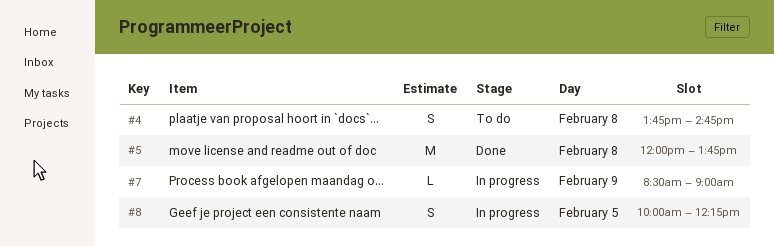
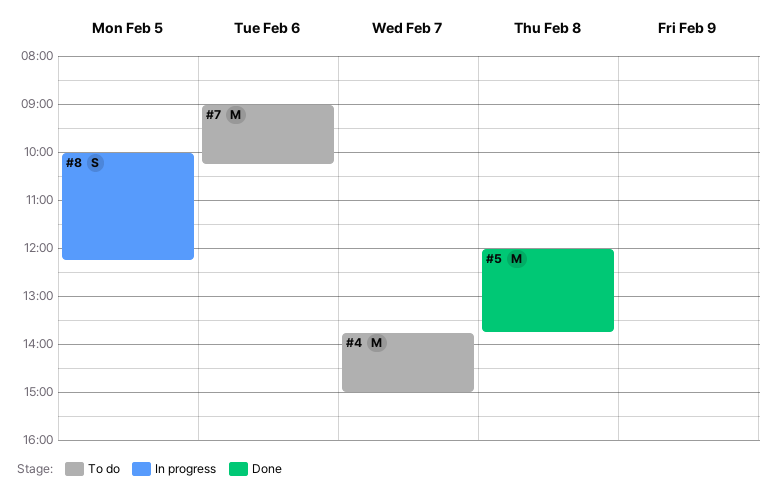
#4, estimate: S -> M
#4, day: Feb 8 -> Feb 7
#4, ends: 14:45 -> 15:00
#7, status: In progress -> To do
#7, estimate: L -> M
#7, day: Feb 9 -> Feb 6
#7, begins: 08:30 -> 09:00
#7, ends: 09:00 -> 10:15

